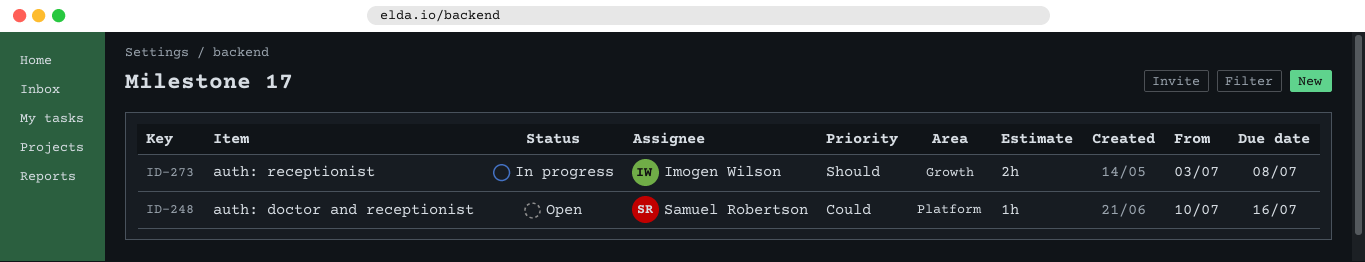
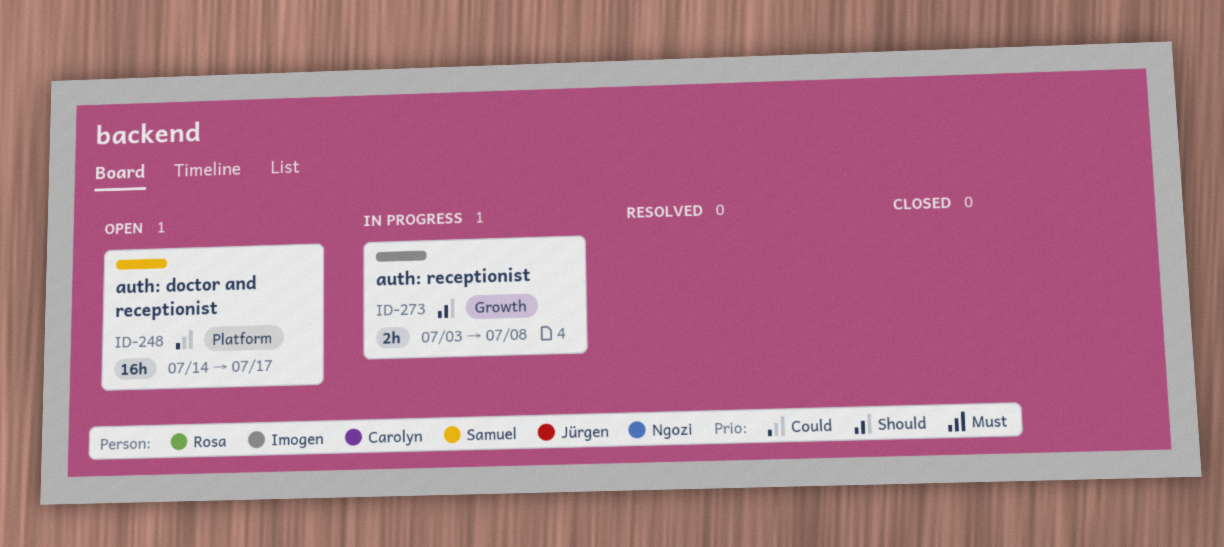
ID-248, estimate: 1h -> 16h
ID-248, start: Jul 10 -> Jul 14
ID-248, due: Jul 16 -> Jul 17

